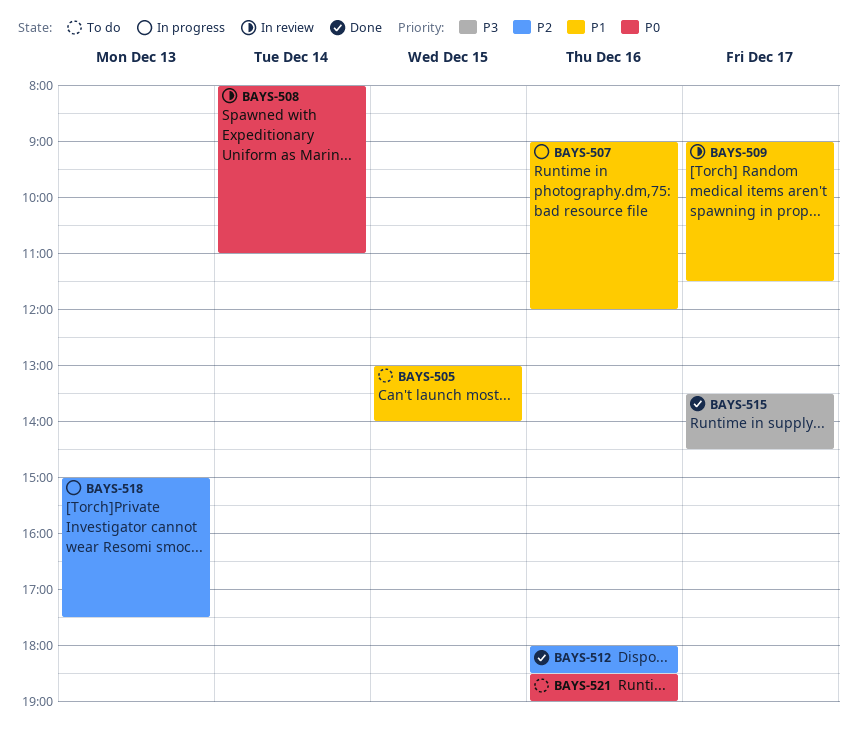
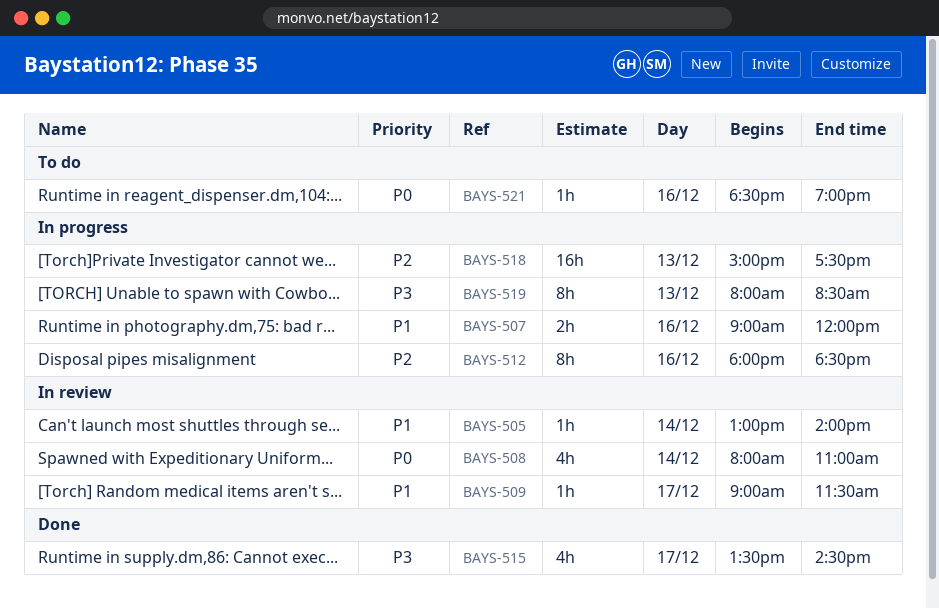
BAYS-505, status: To do -> In review
BAYS-505, day: Dec 15 -> Dec 14
BAYS-512, status: Done -> In progress
BAYS-519: none -> present

